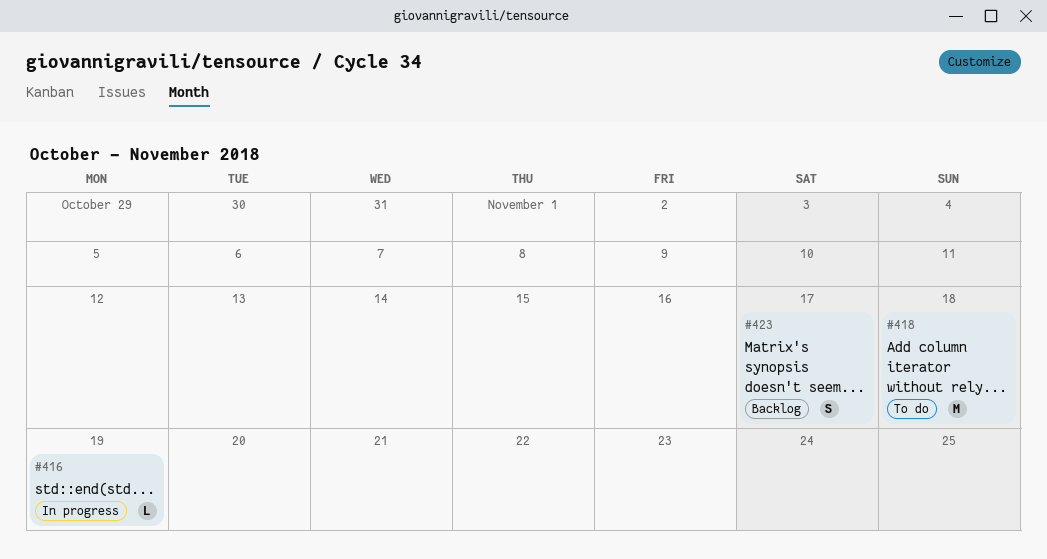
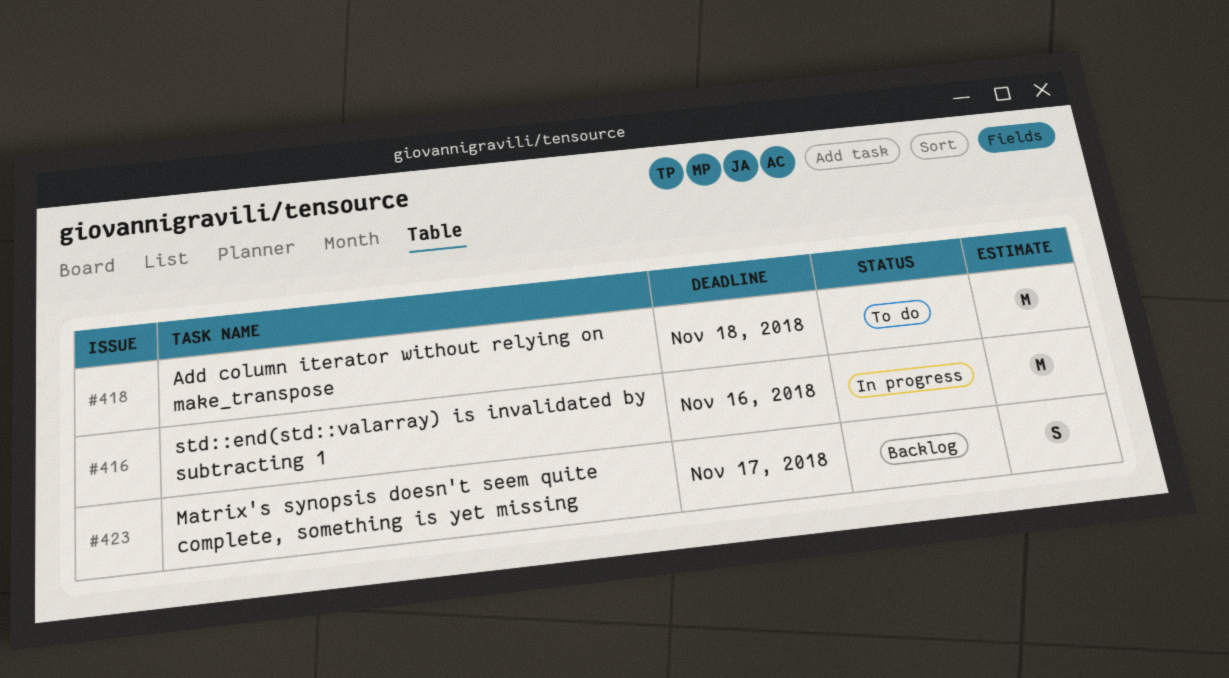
#416, estimate: L -> M
#416, due: Nov 19 -> Nov 16

